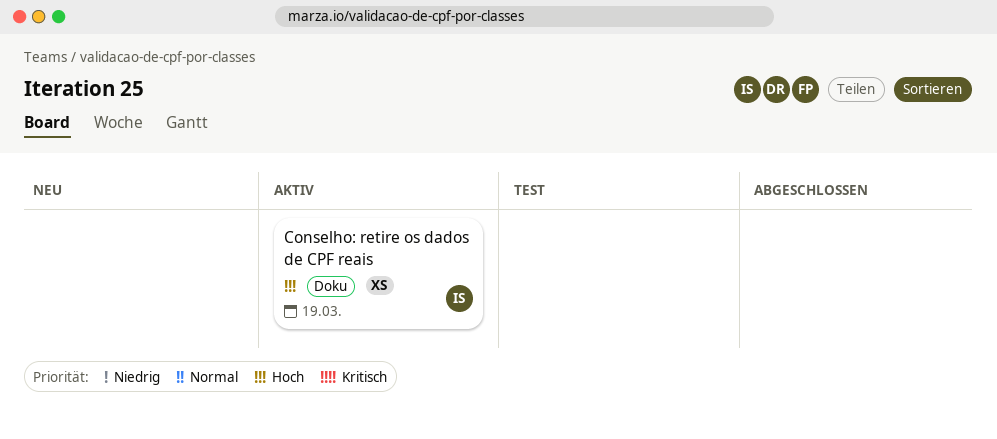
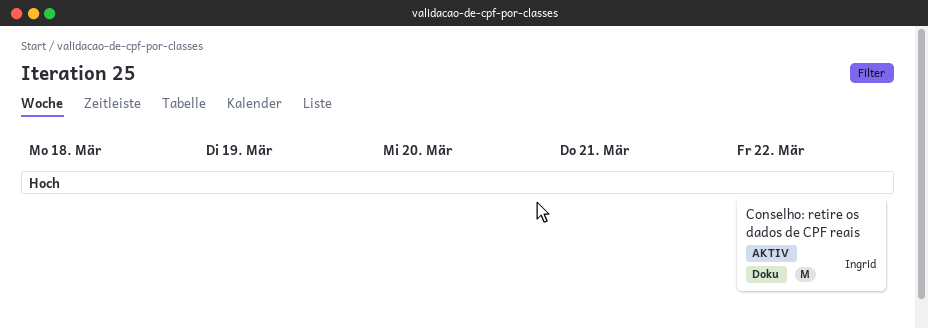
Conselho: retire os dados de CPF reais, estimate: XS -> M
Conselho: retire os dados de CPF reais, day: Mar 19 -> Mar 22

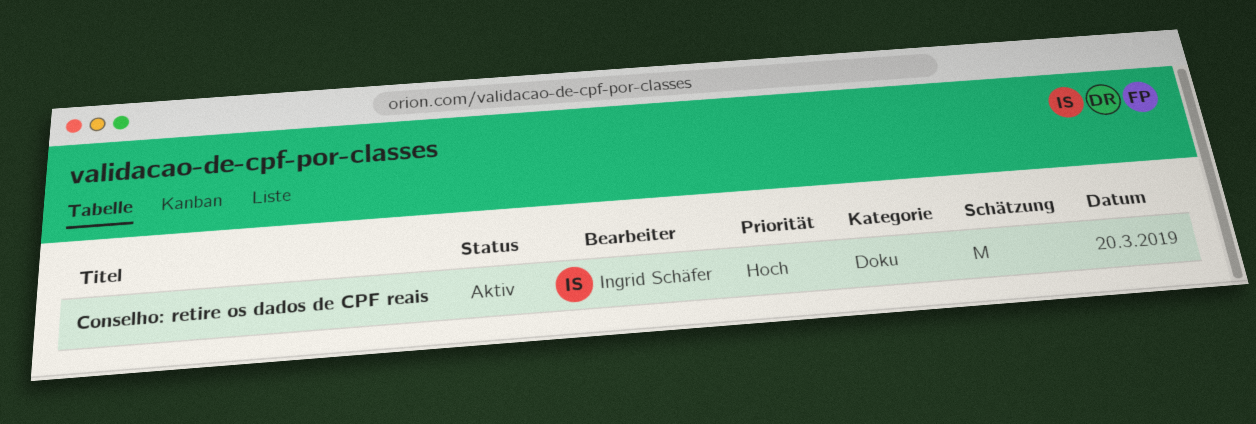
Conselho: retire os dados de CPF reais, day: Mar 22 -> Mar 20

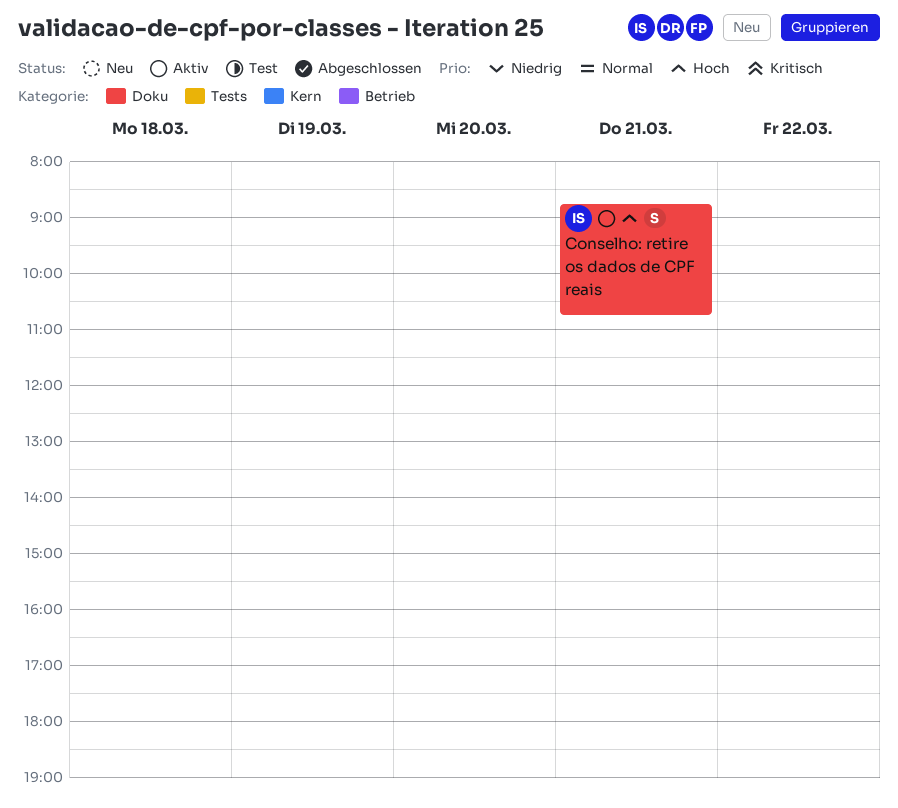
Conselho: retire os dados de CPF reais, estimate: M -> S
Conselho: retire os dados de CPF reais, day: Mar 20 -> Mar 21

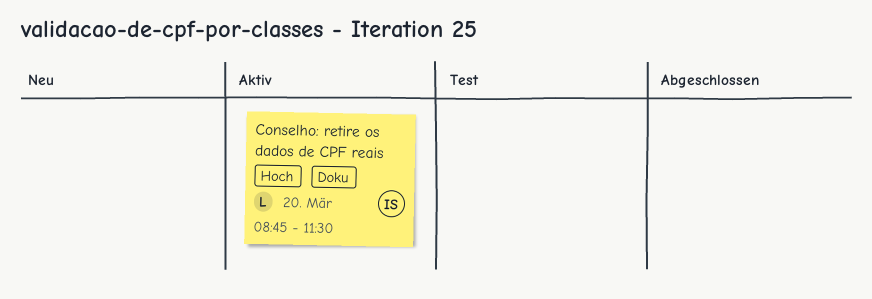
Conselho: retire os dados de CPF reais, estimate: S -> L
Conselho: retire os dados de CPF reais, day: Mar 21 -> Mar 20
Conselho: retire os dados de CPF reais, ends: 10:45 -> 11:30

